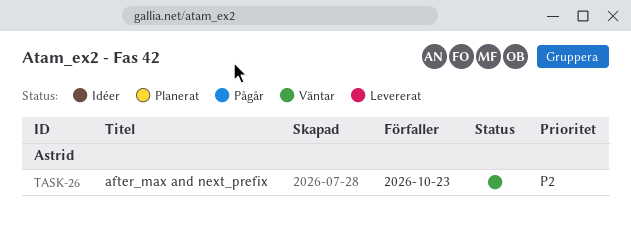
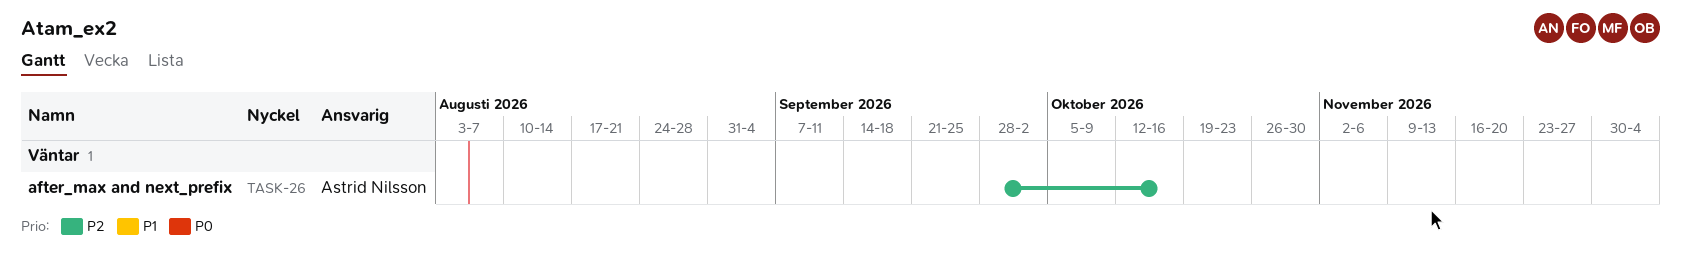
TASK-26, due: Oct 23 -> Oct 16

